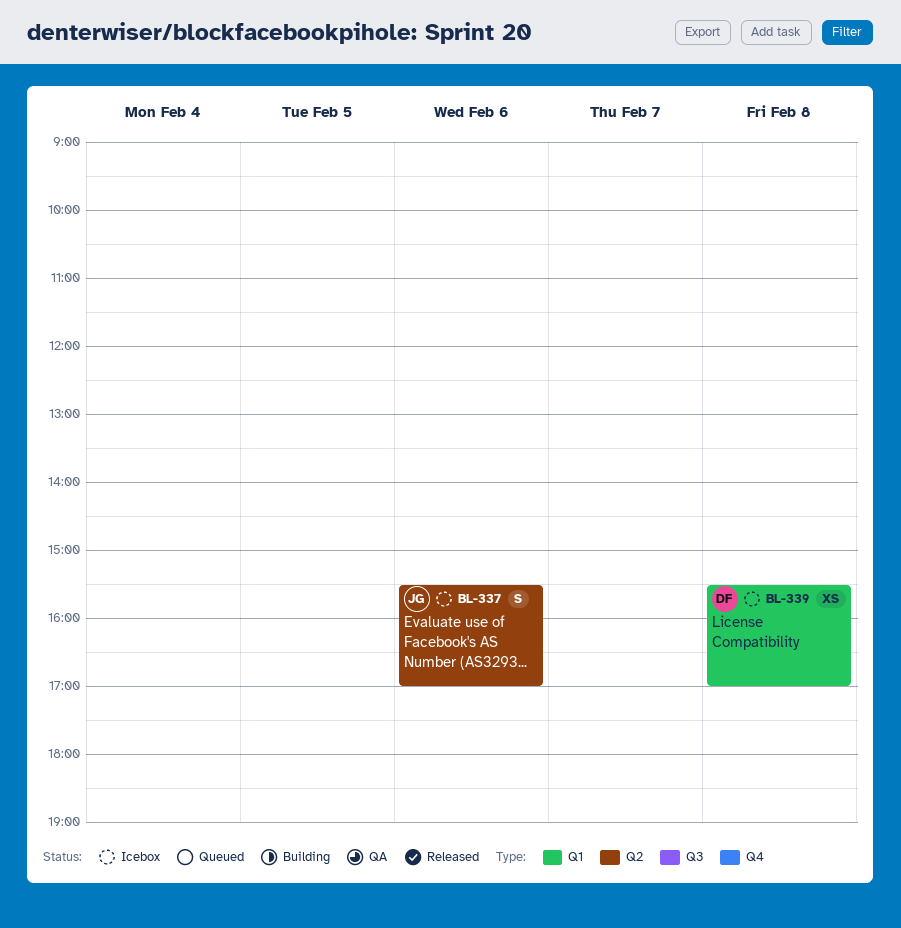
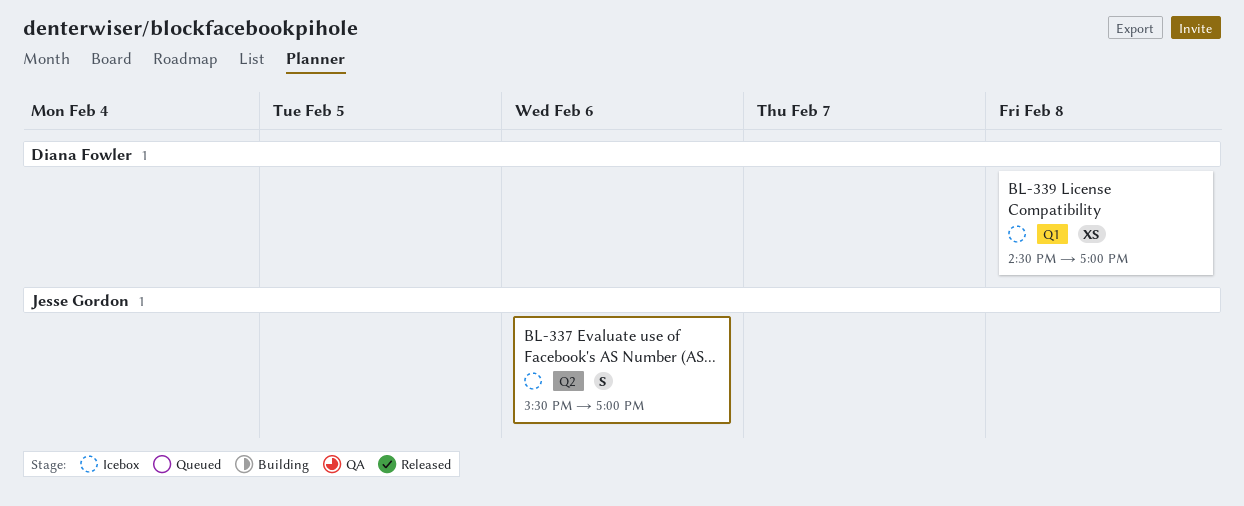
BL-339, begins: 15:30 -> 14:30

